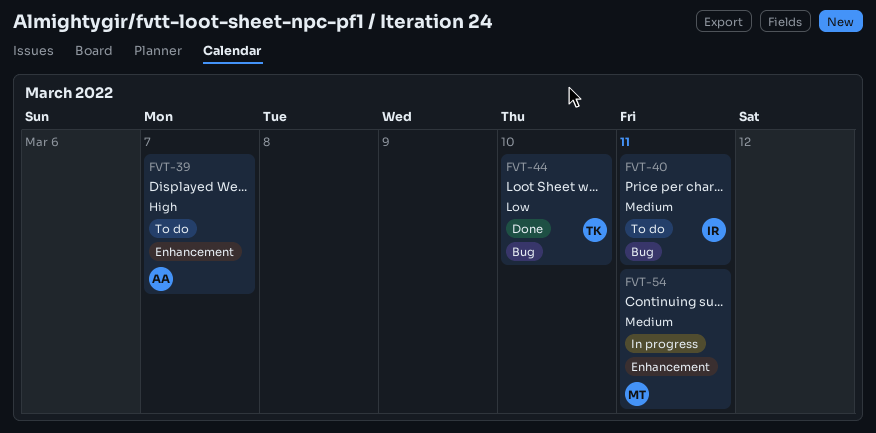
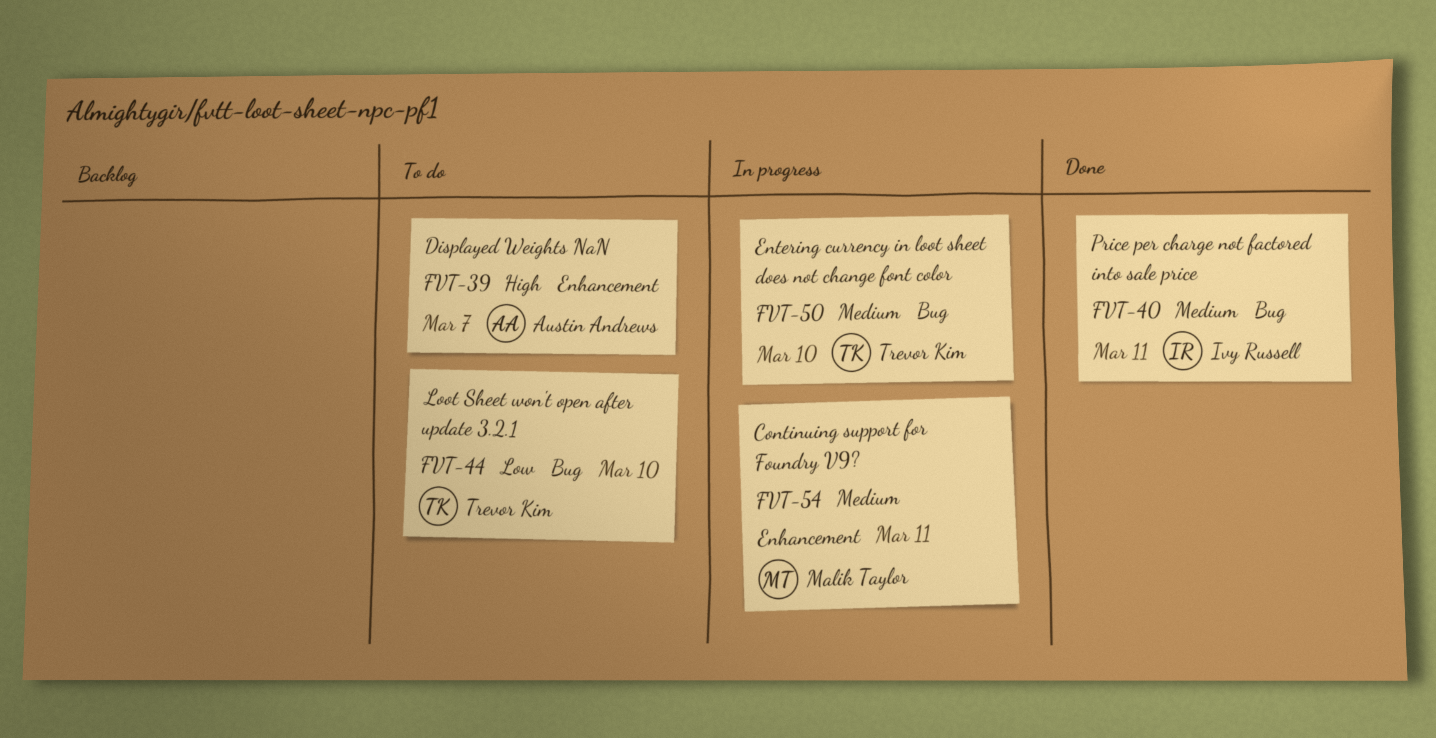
FVT-40, status: To do -> Done
FVT-44, status: Done -> To do
FVT-50: none -> present

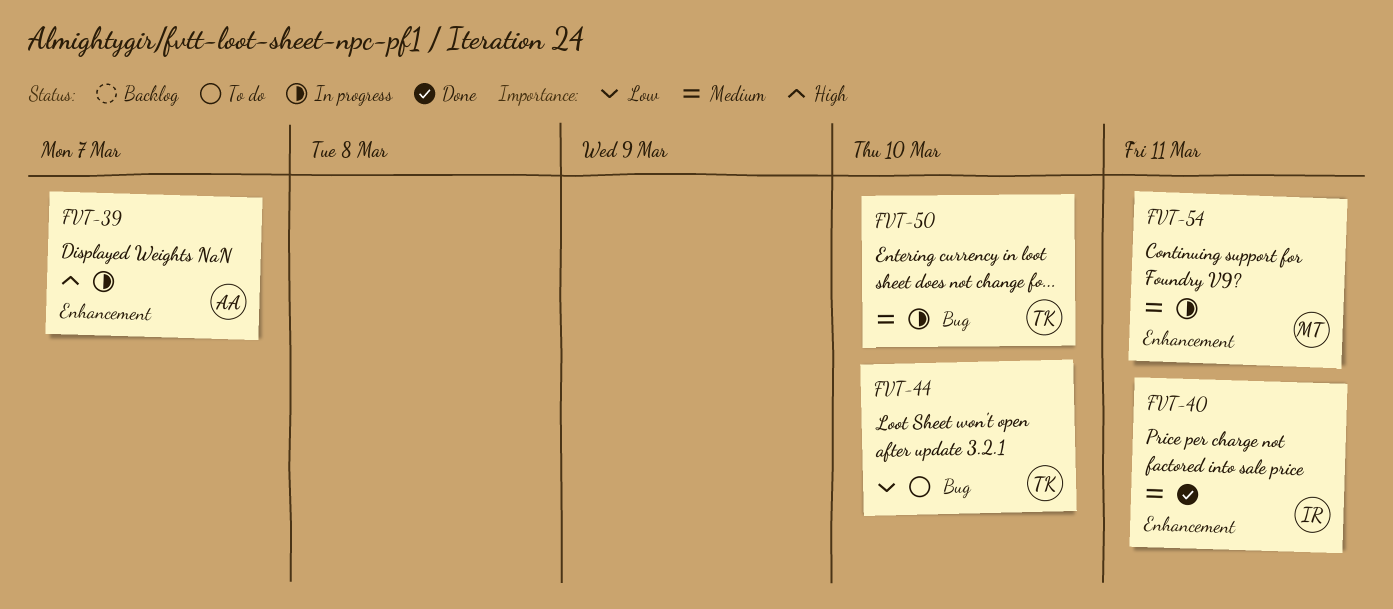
FVT-39, status: To do -> In progress
FVT-40, label: Bug -> Enhancement

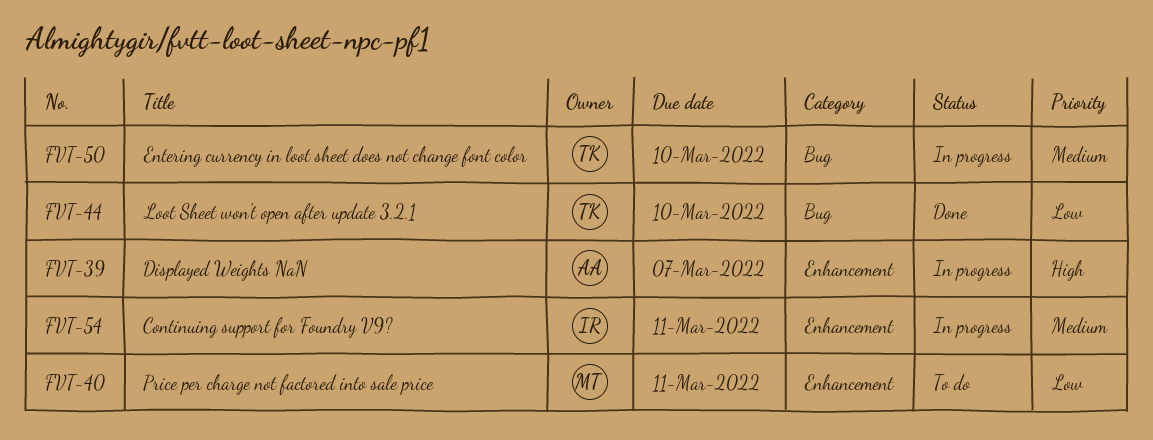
FVT-40, status: Done -> To do
FVT-40, owner: IR -> MT
FVT-40, priority: Medium -> Low
FVT-44, status: To do -> Done
FVT-54, owner: MT -> IR

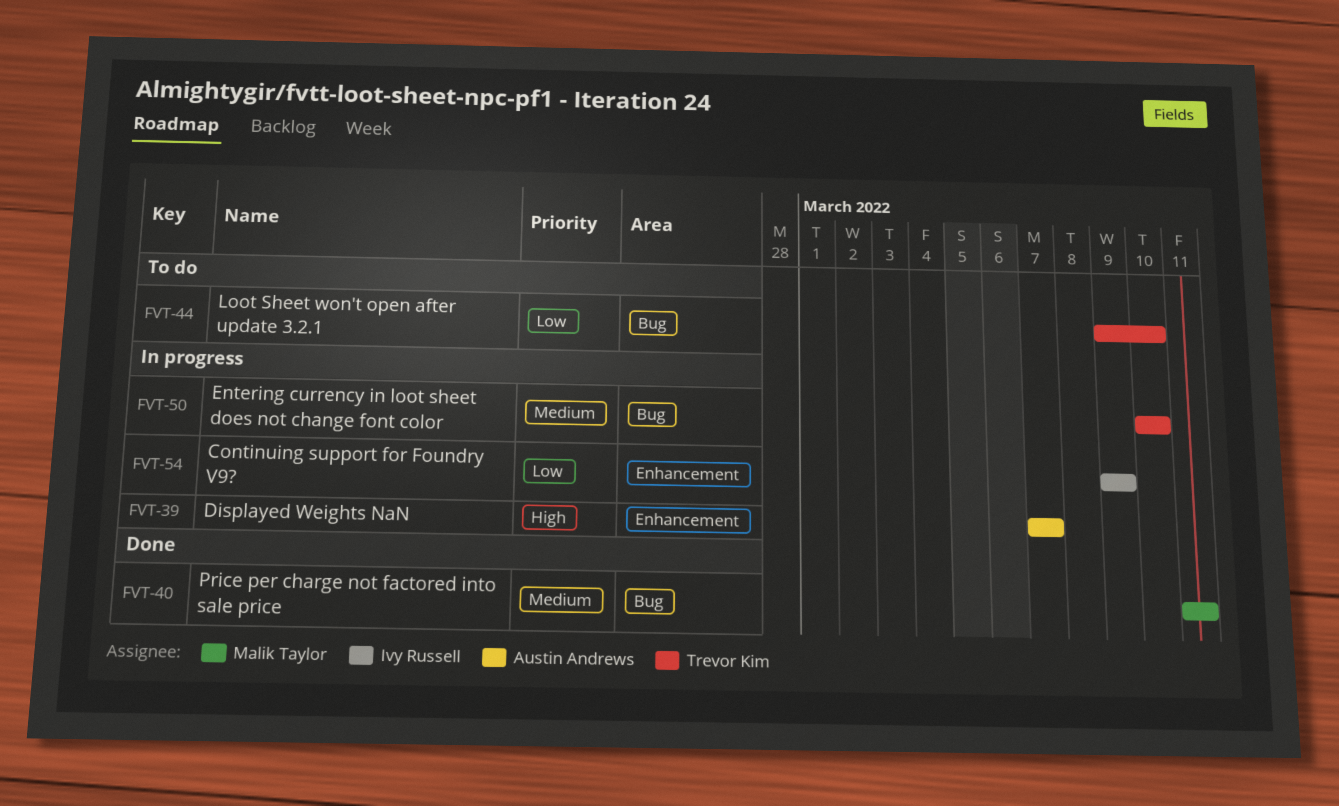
FVT-40, status: To do -> Done
FVT-40, priority: Low -> Medium
FVT-40, label: Enhancement -> Bug
FVT-44, status: Done -> To do
FVT-54, priority: Medium -> Low
FVT-54, due: Mar 11 -> Mar 9

